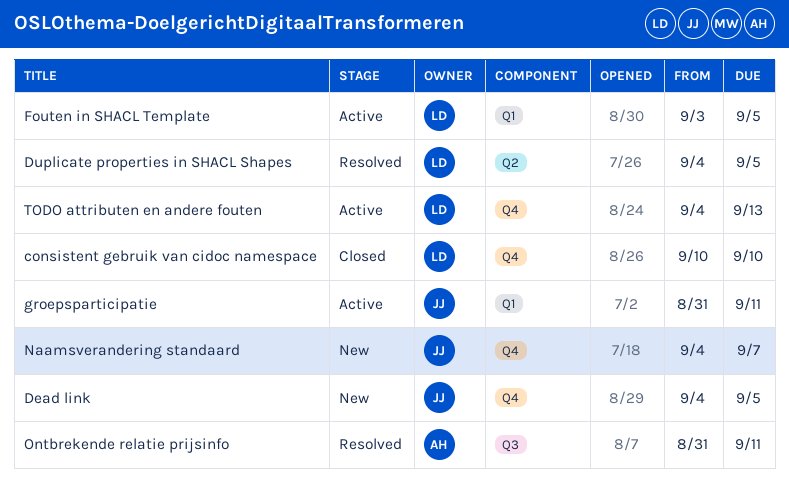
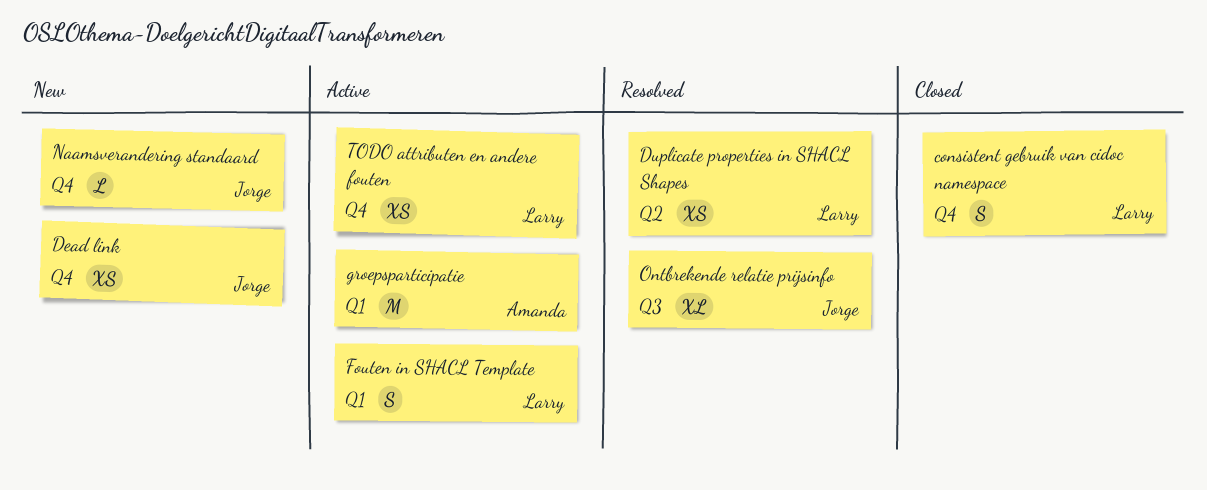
groepsparticipatie, owner: Jorge -> Amanda
Ontbrekende relatie prijsinfo, owner: Amanda -> Jorge

